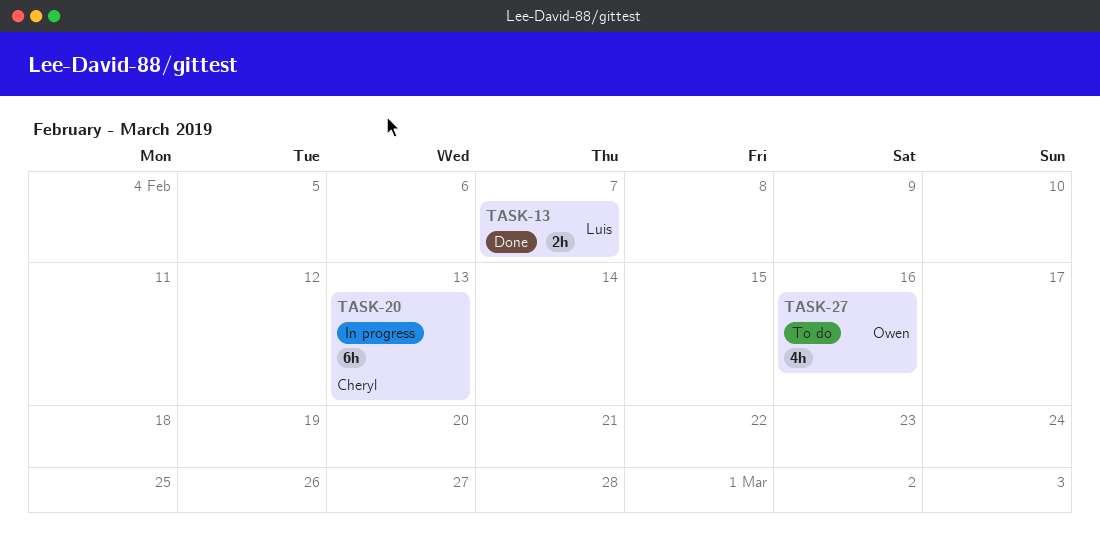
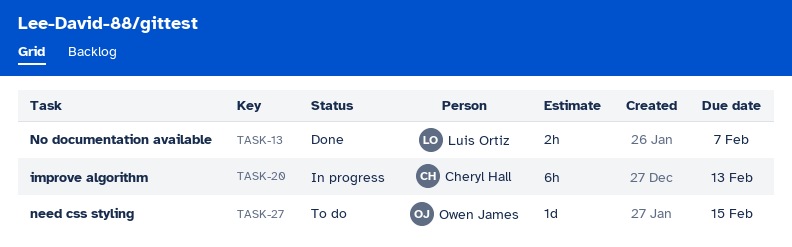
TASK-27, estimate: 4h -> 1d
TASK-27, due: Feb 16 -> Feb 15

